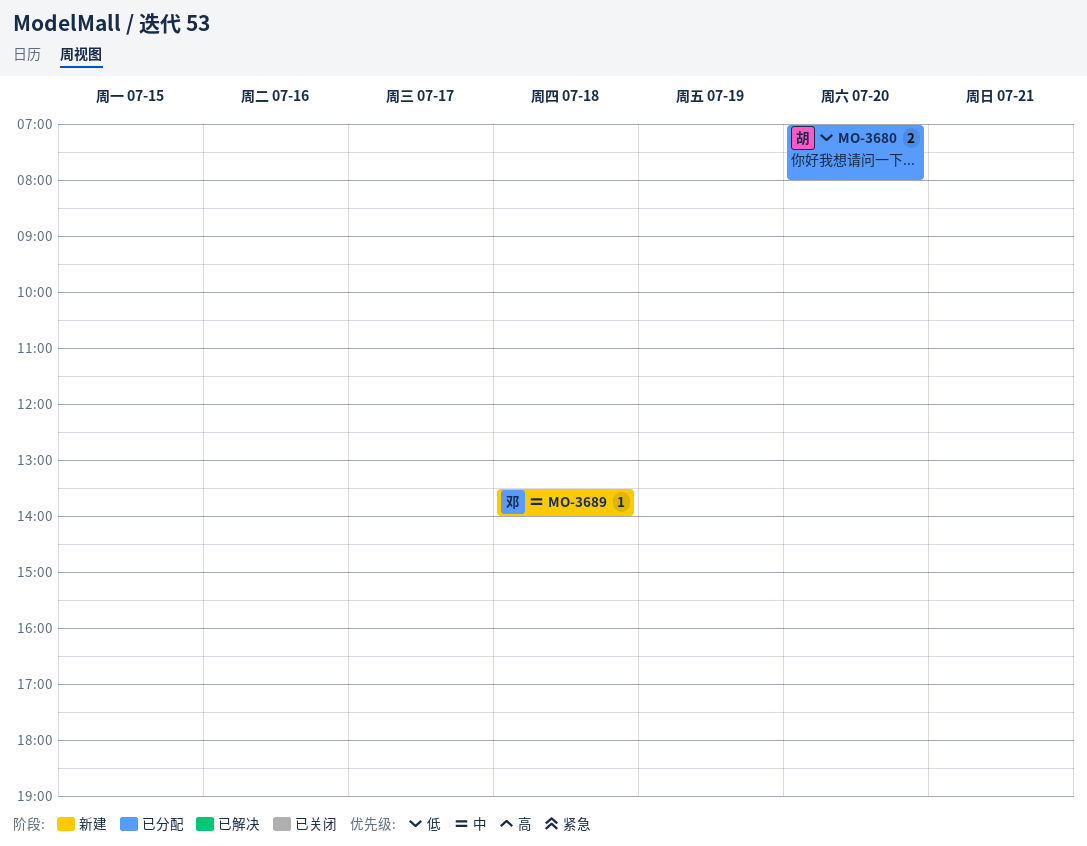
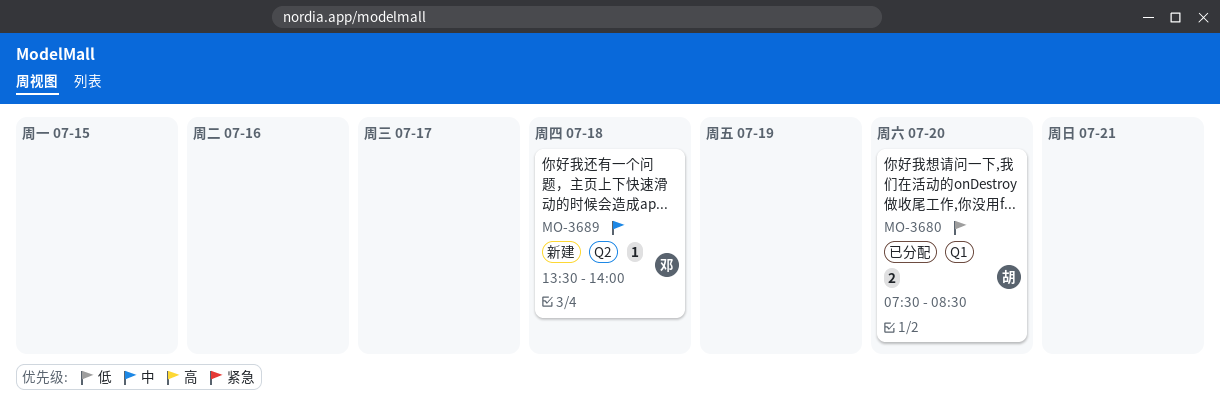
MO-3680, begins: 07:00 -> 07:30
MO-3680, ends: 08:00 -> 08:30

